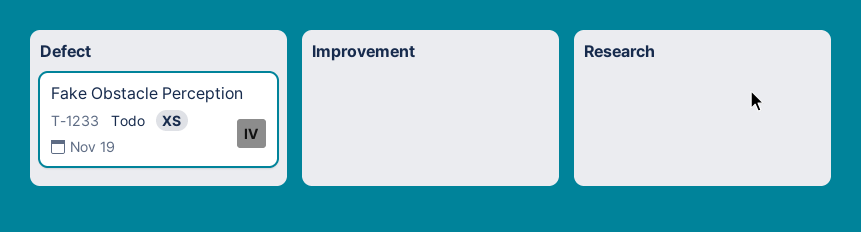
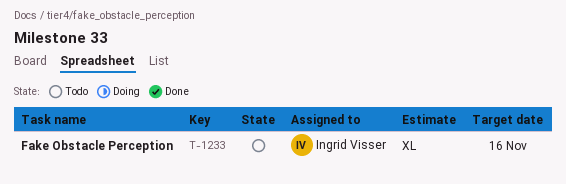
T-1233, estimate: XS -> XL
T-1233, due: Nov 19 -> Nov 16

